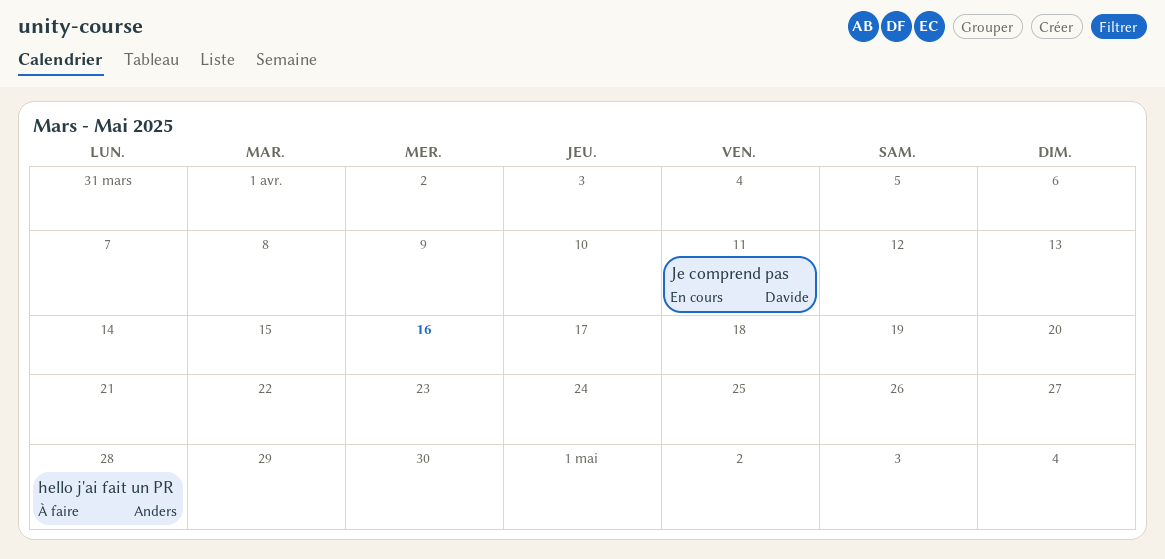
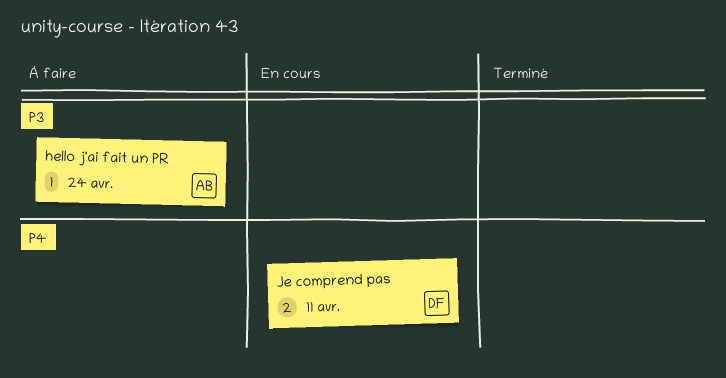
hello j'ai fait un PR, due: Apr 28 -> Apr 24

